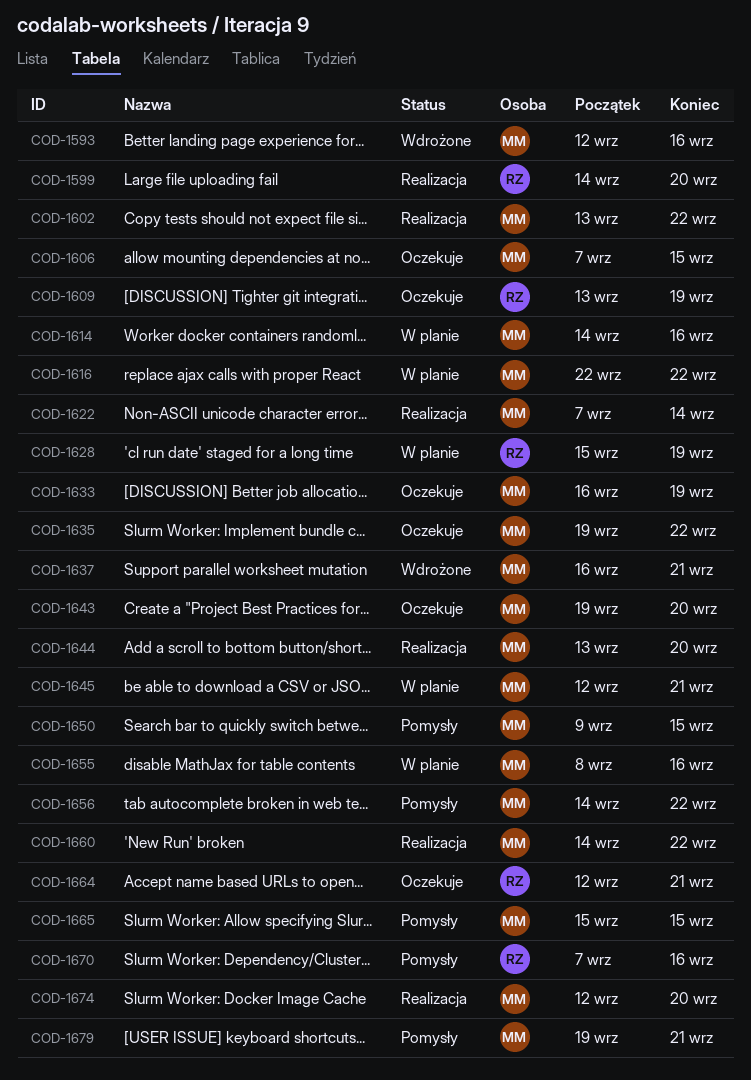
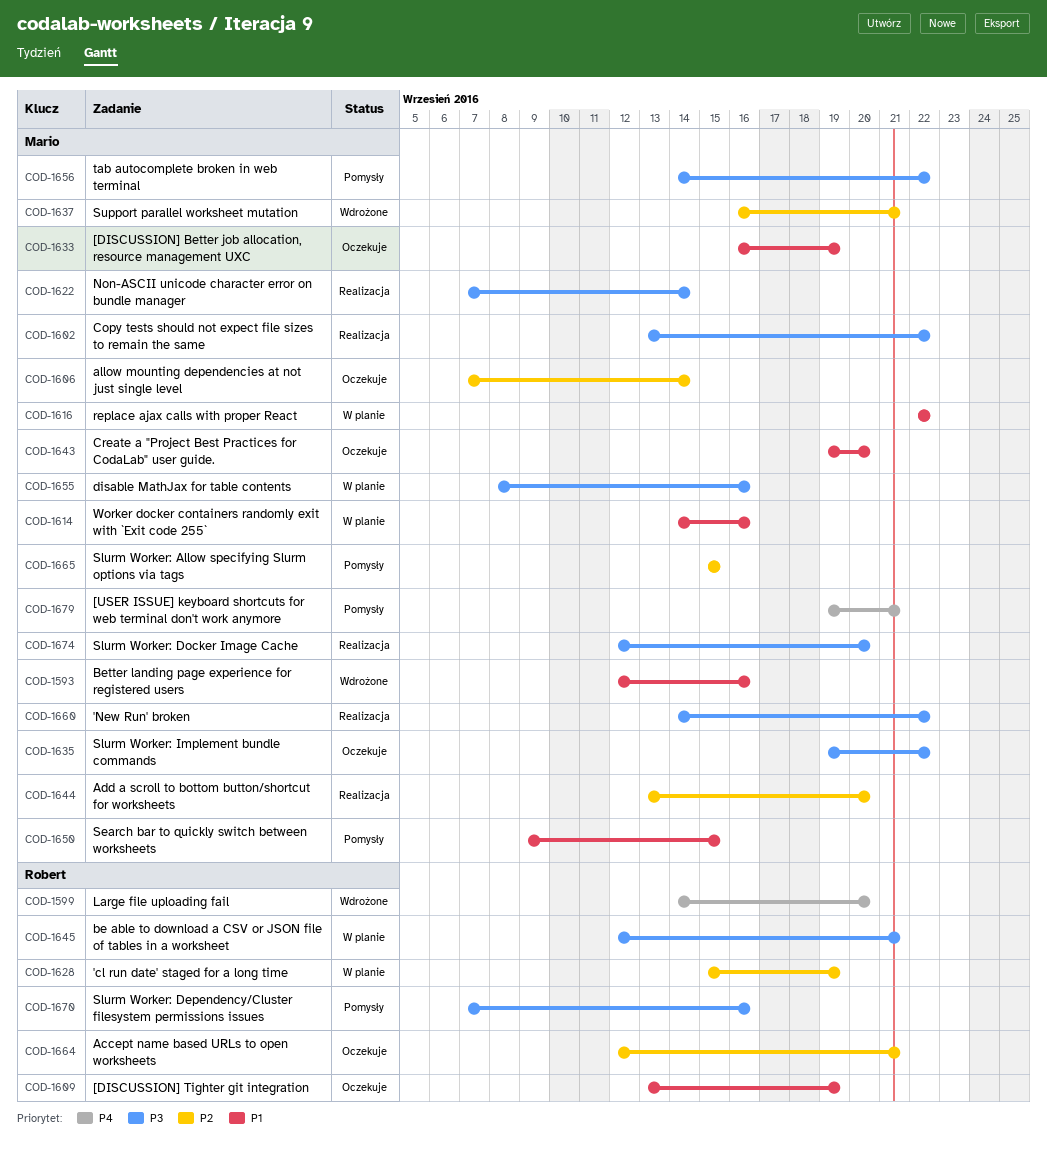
COD-1599, status: Realizacja -> Wdrożone
COD-1606, due: Sep 15 -> Sep 14
COD-1645, owner: Mario -> Robert

